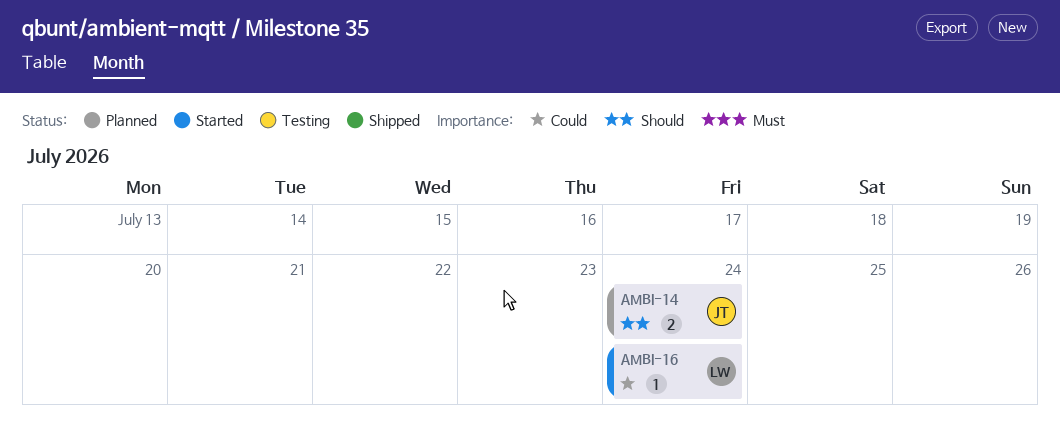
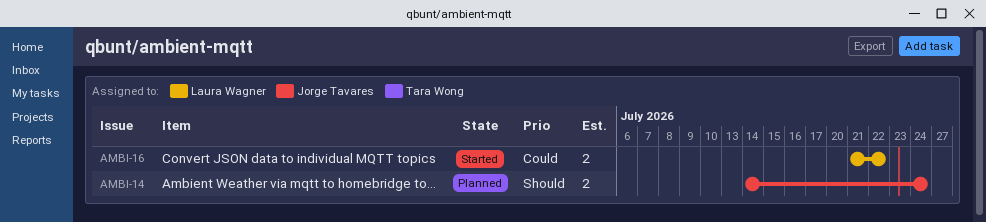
AMBI-16, estimate: 1 -> 2
AMBI-16, due: Jul 24 -> Jul 22

